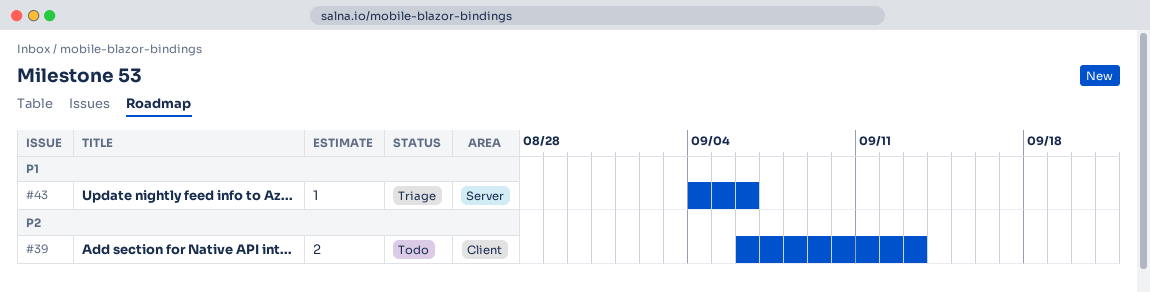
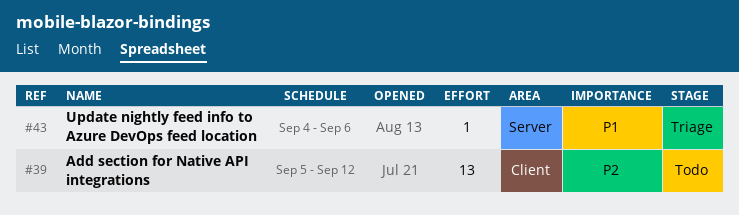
#39, estimate: 2 -> 13
#39, start: Sep 6 -> Sep 5
#39, due: Sep 13 -> Sep 12

